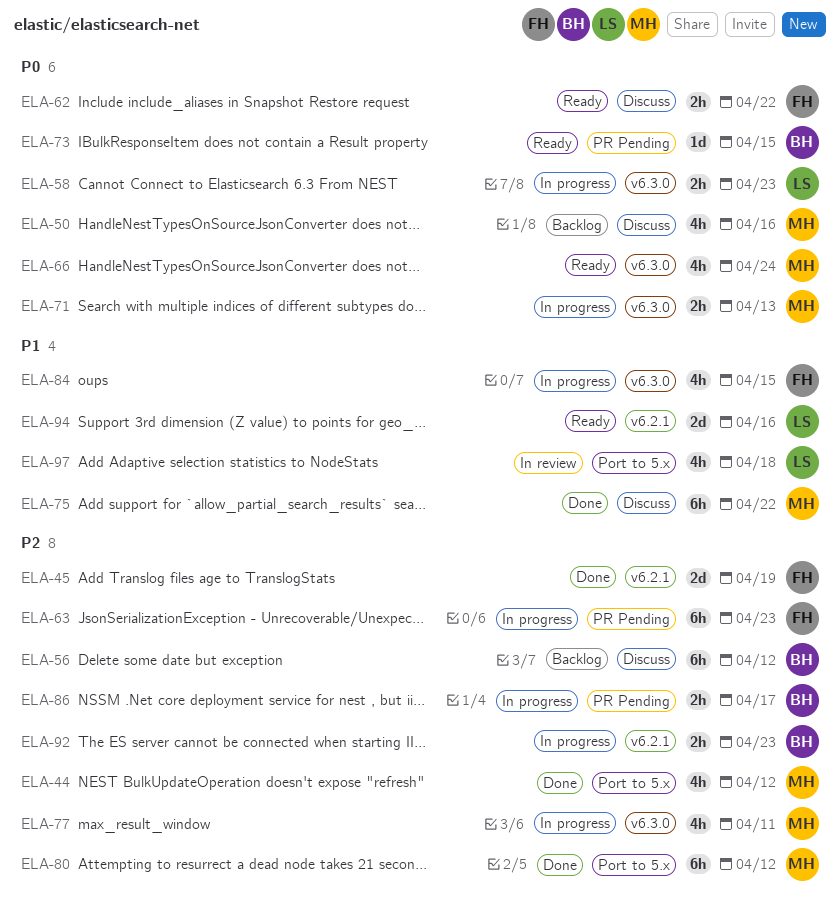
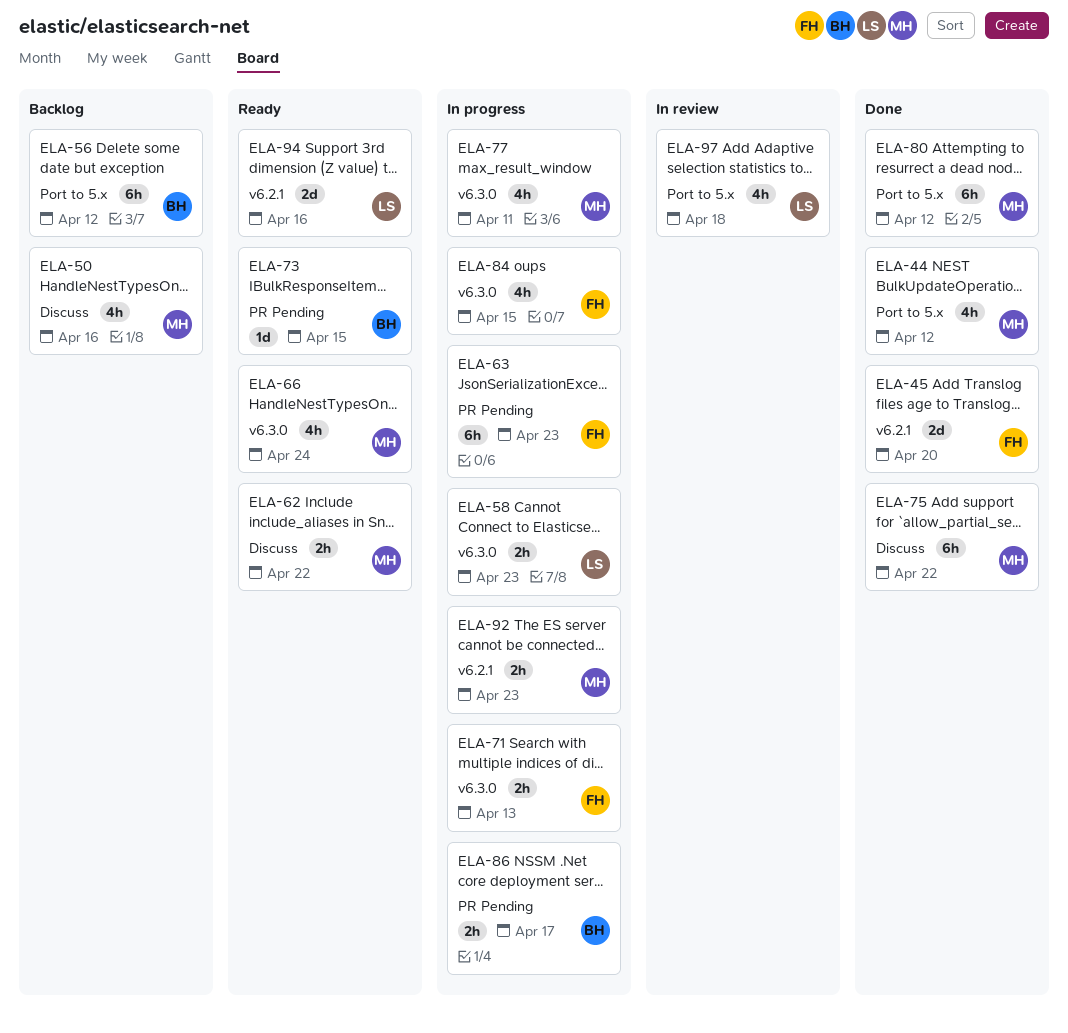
ELA-45, due: Apr 19 -> Apr 20
ELA-56, label: Discuss -> Port to 5.x
ELA-62, owner: FH -> MH
ELA-71, owner: MH -> FH
ELA-92, owner: BH -> MH

